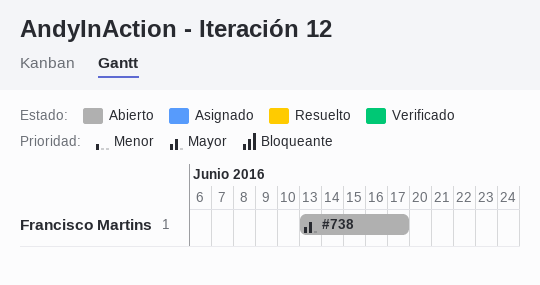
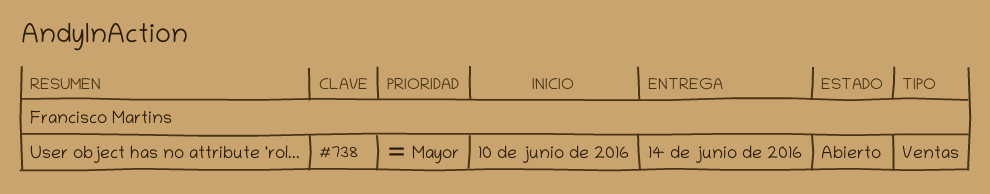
#738, start: Jun 13 -> Jun 10
#738, due: Jun 17 -> Jun 14

